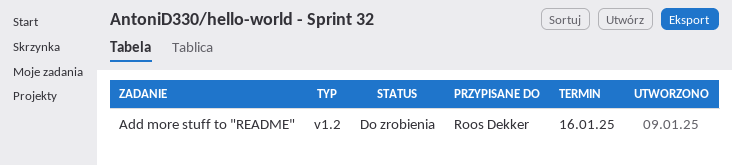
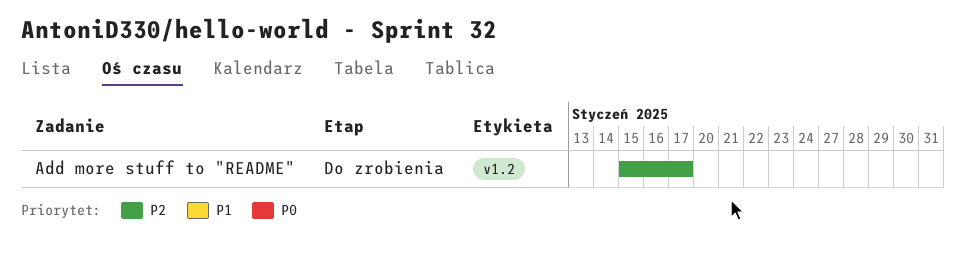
Add more stuff to "README", due: Jan 16 -> Jan 17

